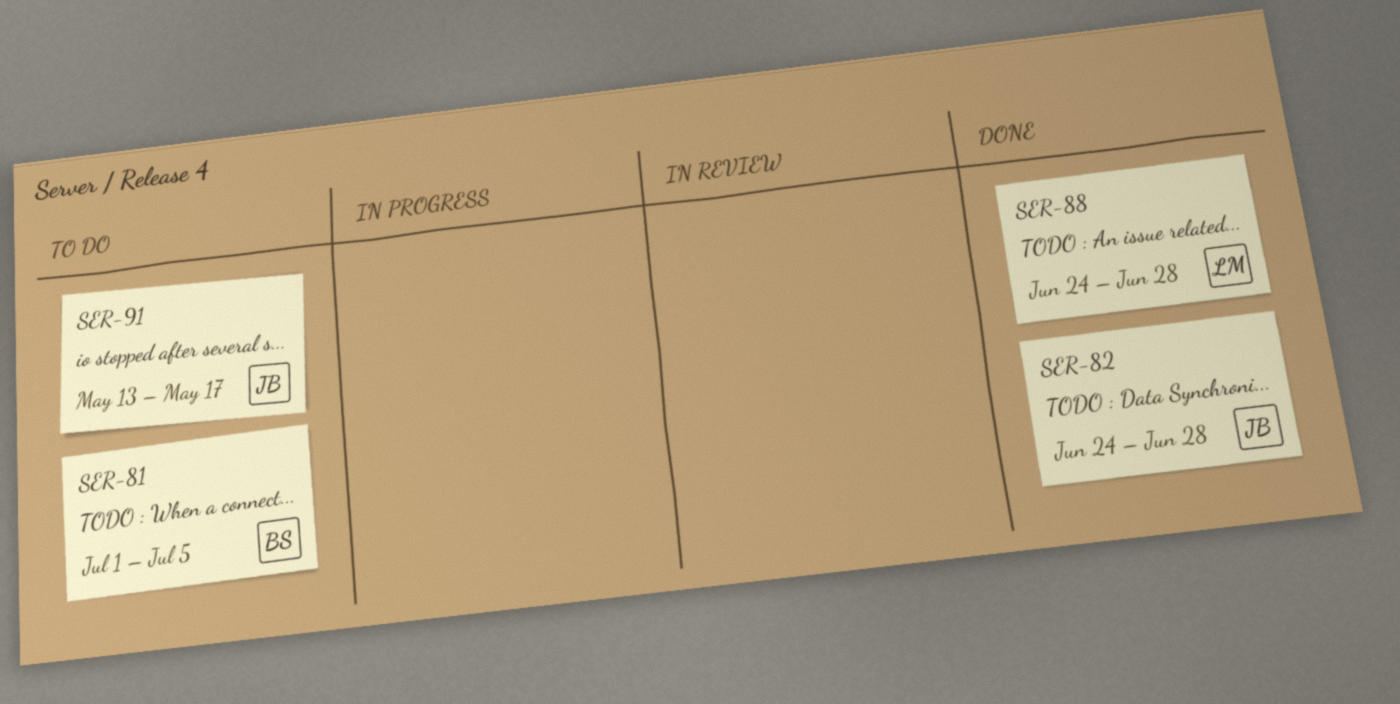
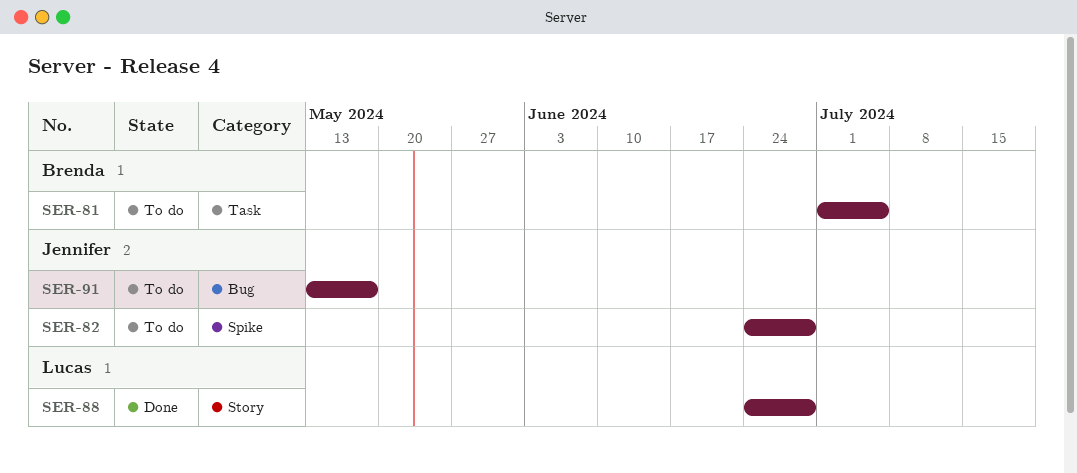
SER-82, status: Done -> To do

